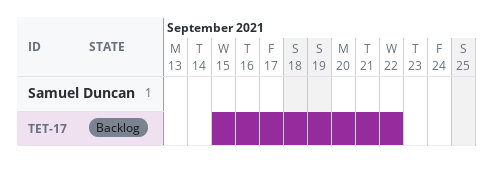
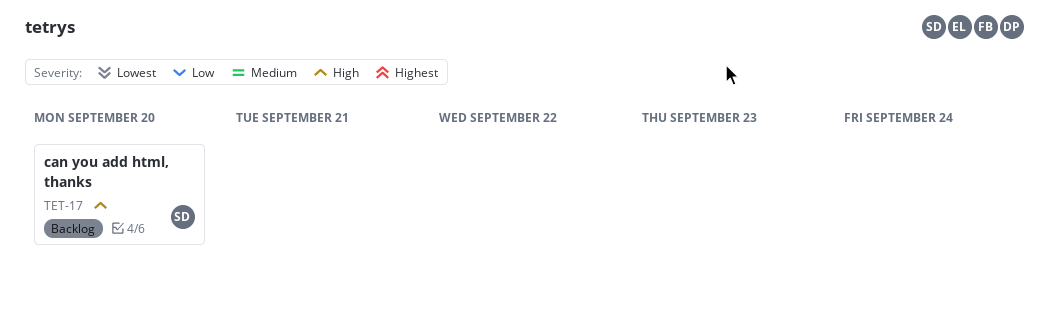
TET-17, due: Sep 22 -> Sep 20

